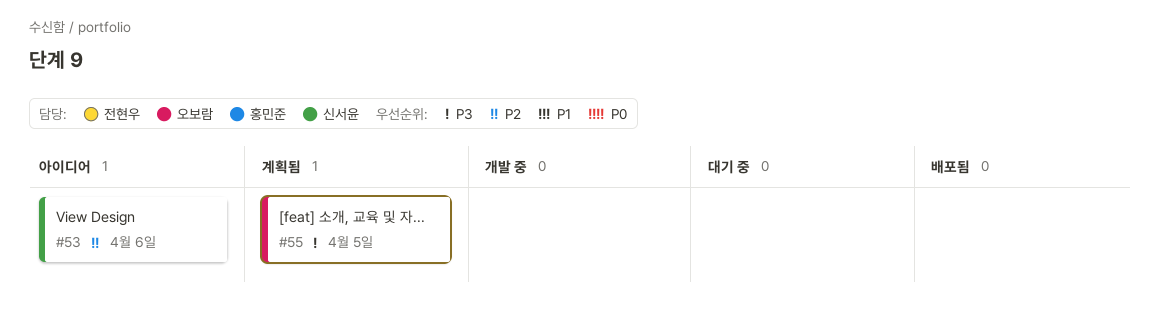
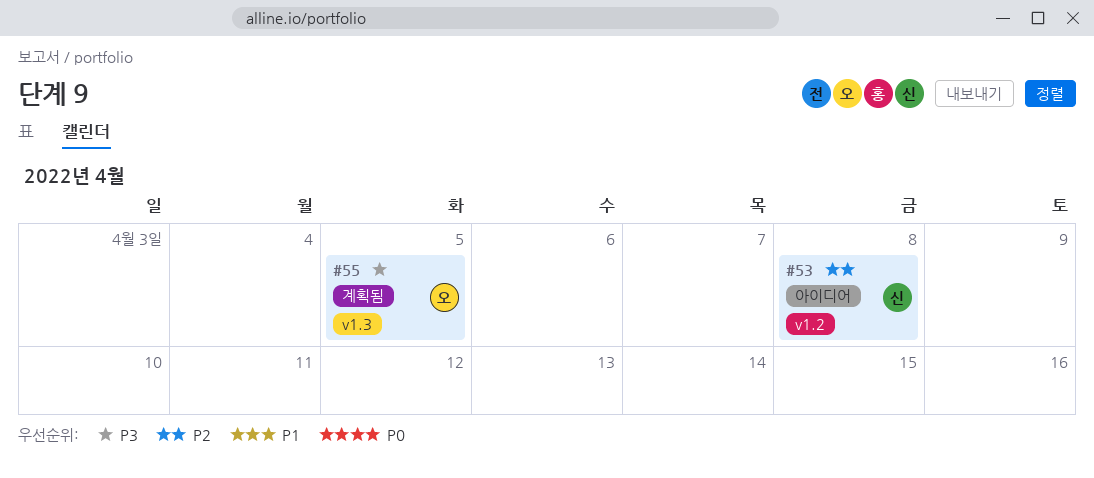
#53, due: Apr 6 -> Apr 8

